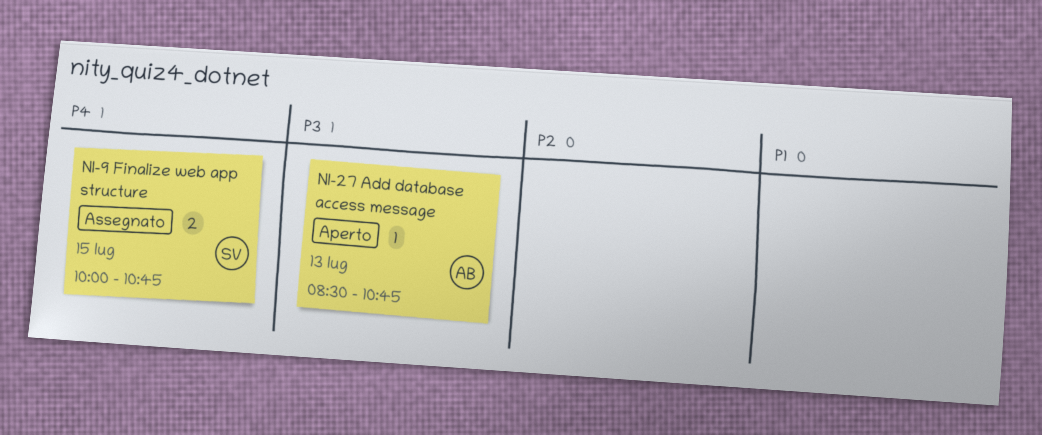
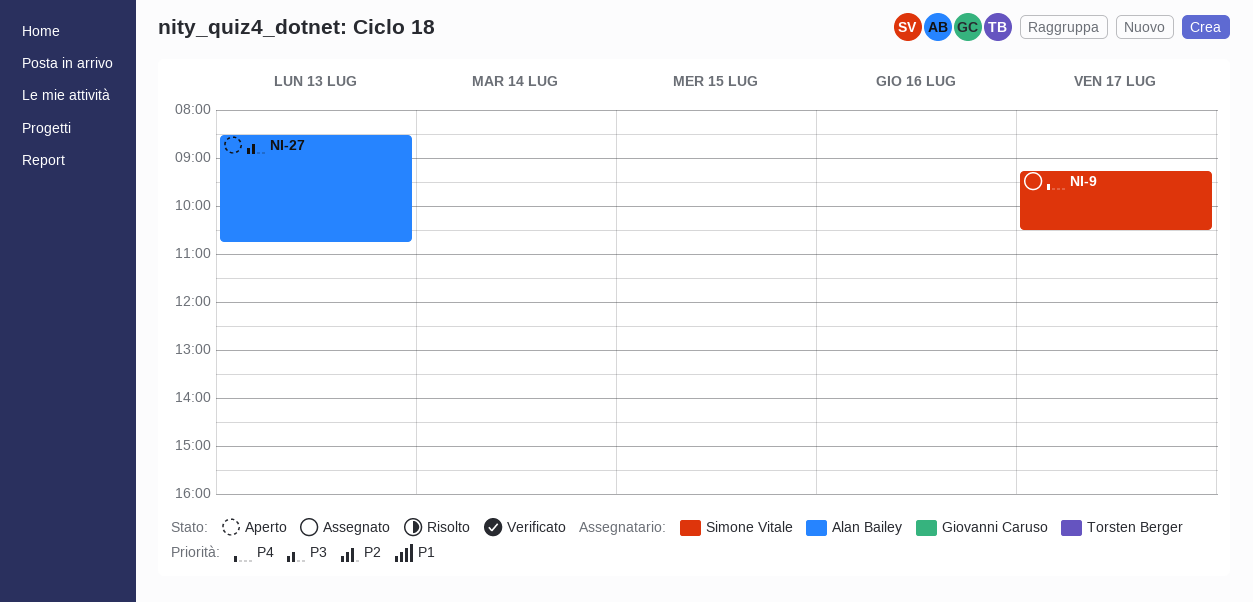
NI-9, day: Jul 15 -> Jul 17
NI-9, begins: 10:00 -> 09:15
NI-9, ends: 10:45 -> 10:30

